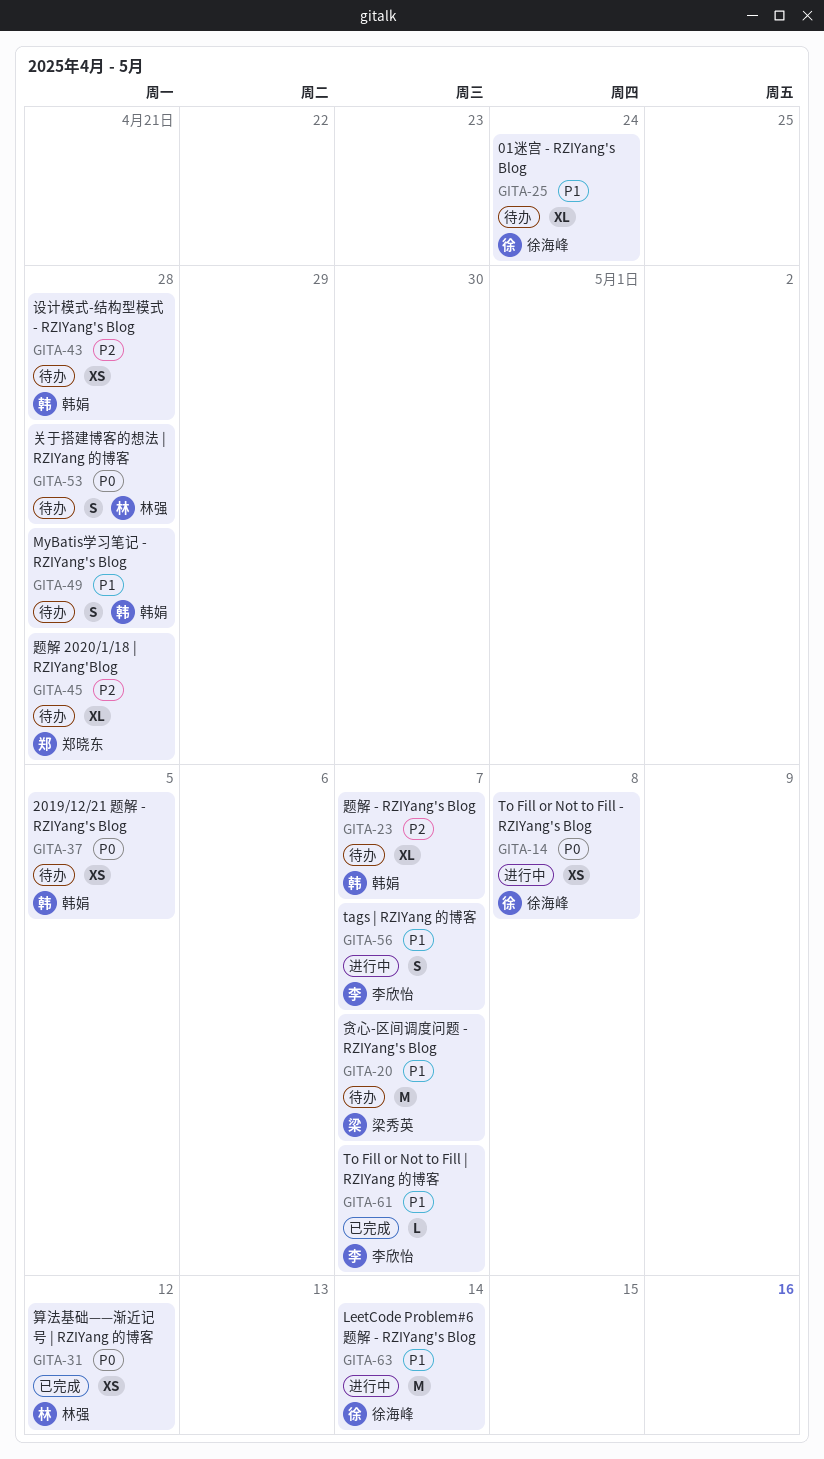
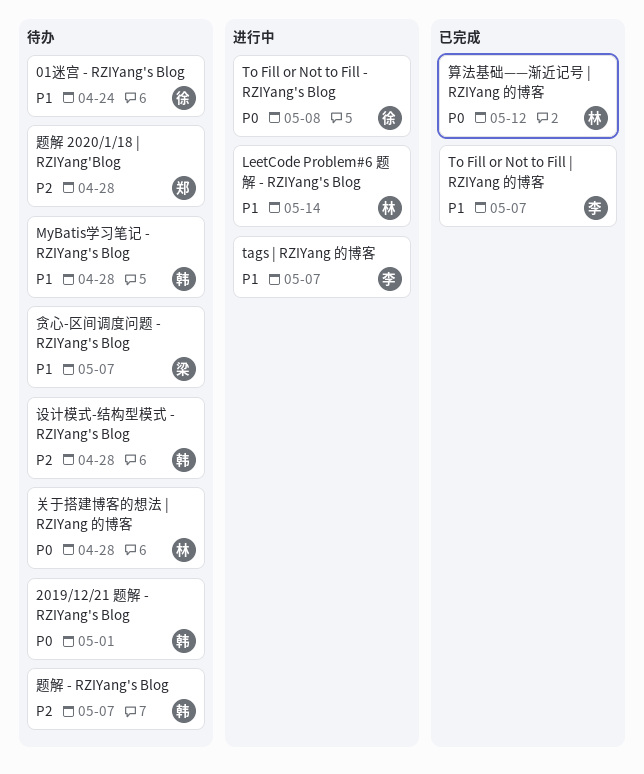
2019/12/21 题解 - RZIYang's Blog, due: May 5 -> May 1
LeetCode Problem#6 题解 - RZIYang's Blog, owner: 徐海峰 -> 林强

